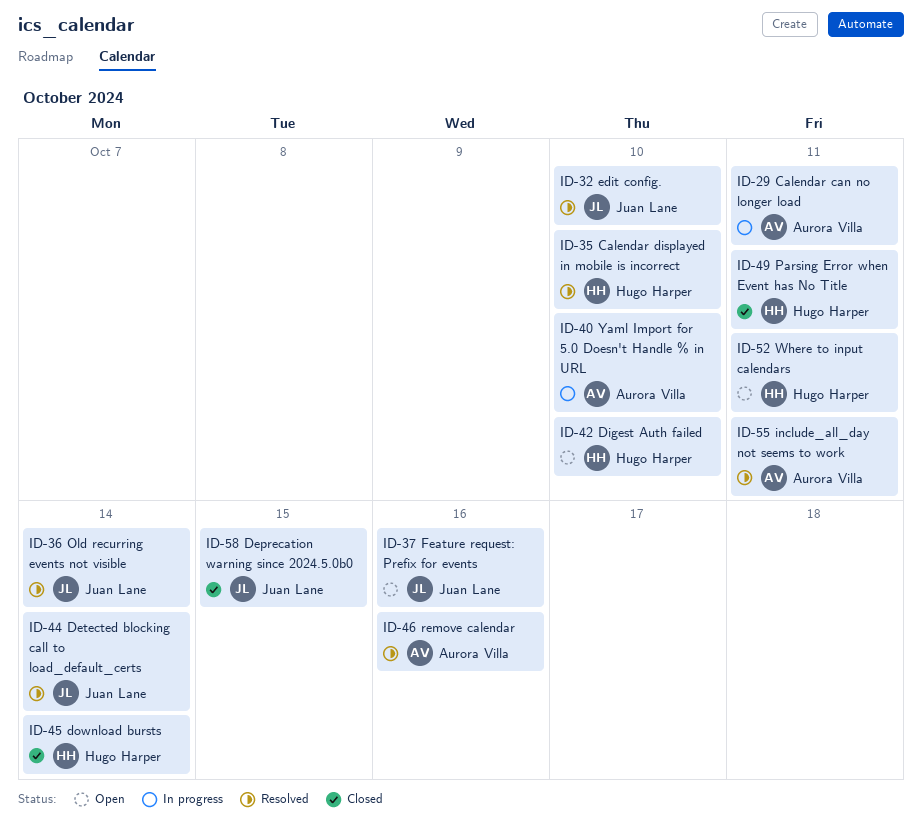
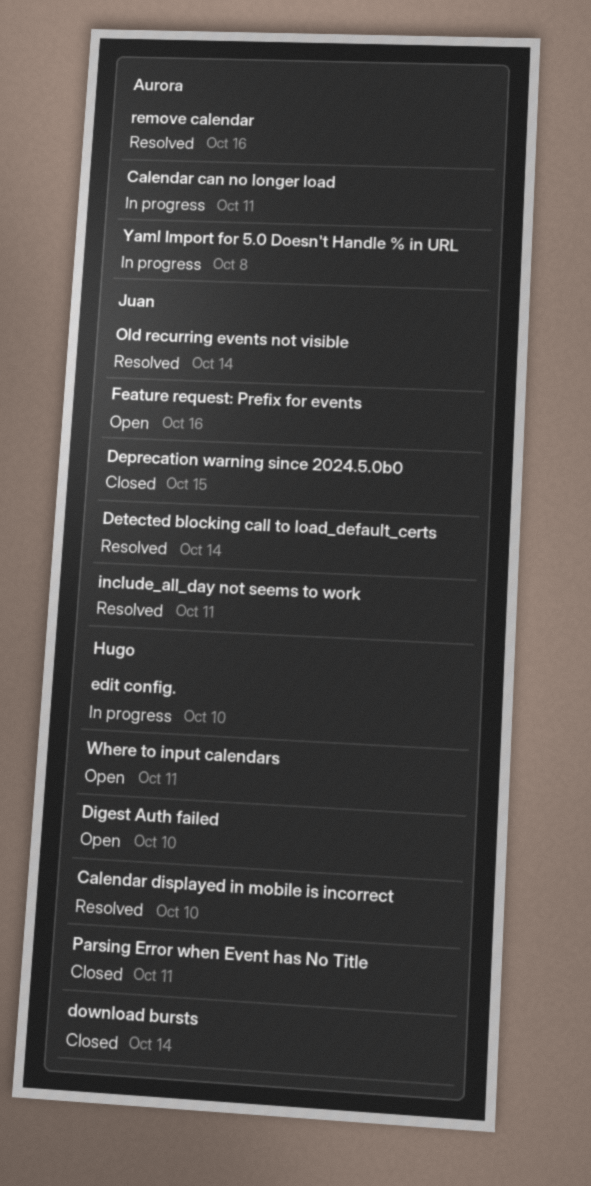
edit config., status: Resolved -> In progress
edit config., owner: Juan Lane -> Hugo Harper
include_all_day not seems to work, owner: Aurora Villa -> Juan Lane
Yaml Import for 5.0 Doesn't Handle % in URL, due: Oct 10 -> Oct 8

